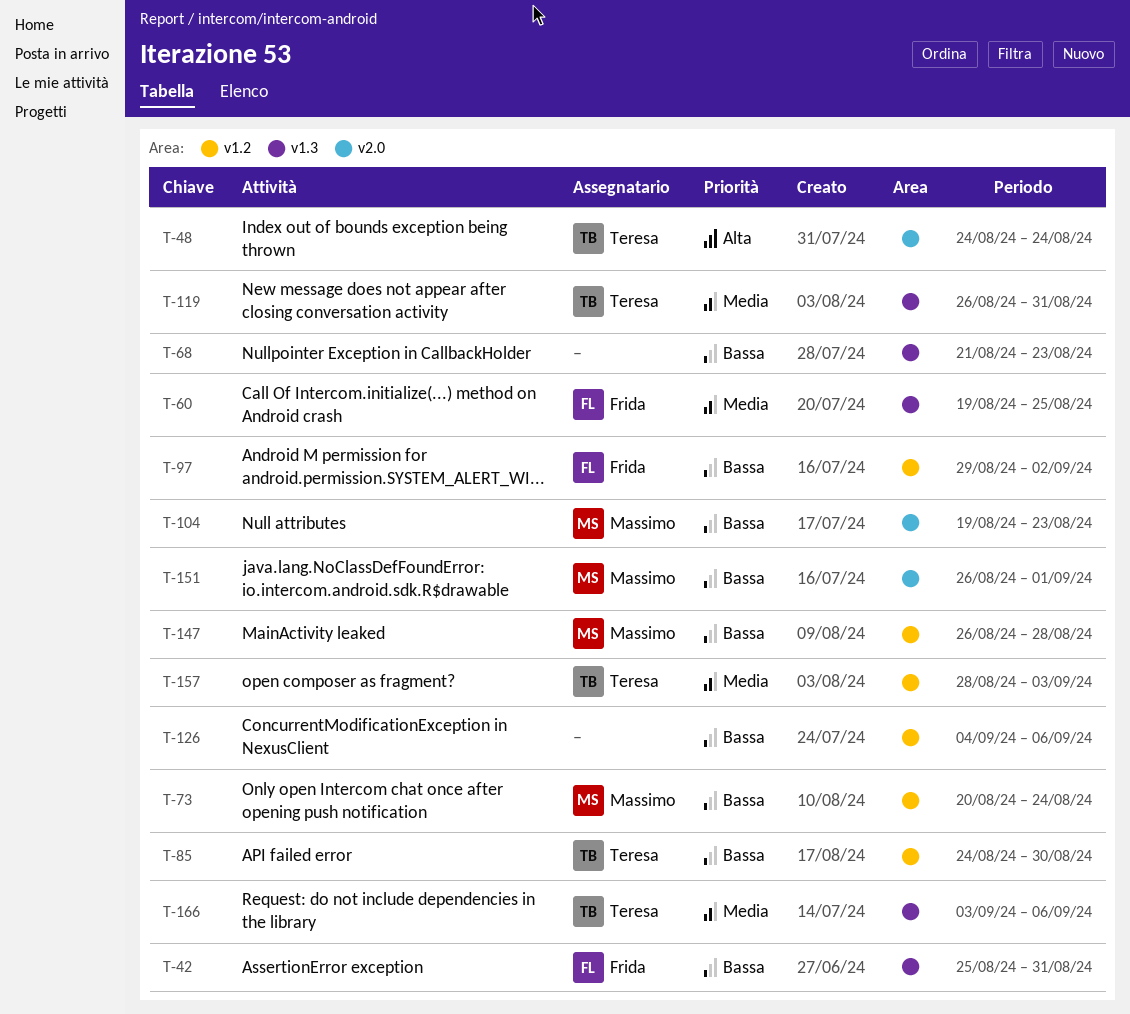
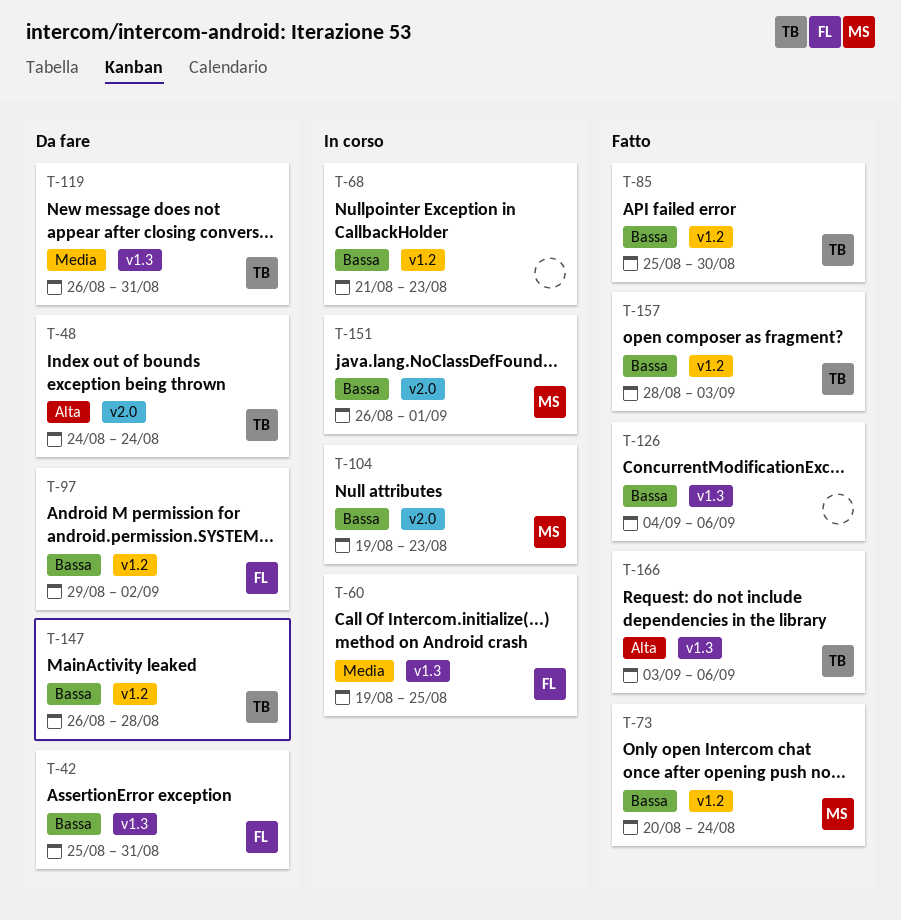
T-68, label: v1.3 -> v1.2
T-85, start: Aug 24 -> Aug 25
T-126, label: v1.2 -> v1.3
T-147, owner: Massimo -> Teresa
T-157, priority: Media -> Bassa
T-166, priority: Media -> Alta

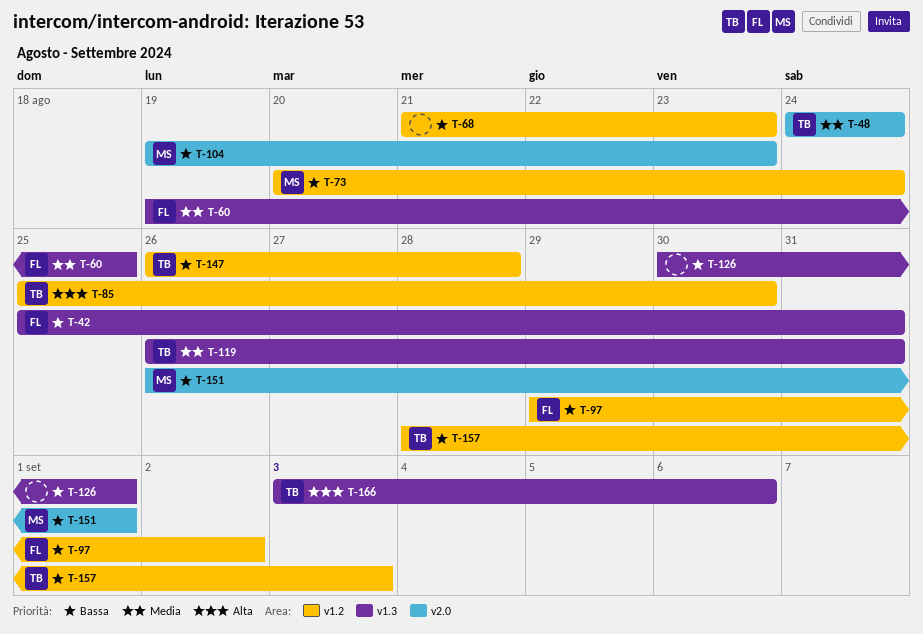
T-48, priority: Alta -> Media
T-85, priority: Bassa -> Alta
T-126, start: Sep 4 -> Aug 30
T-126, due: Sep 6 -> Sep 1

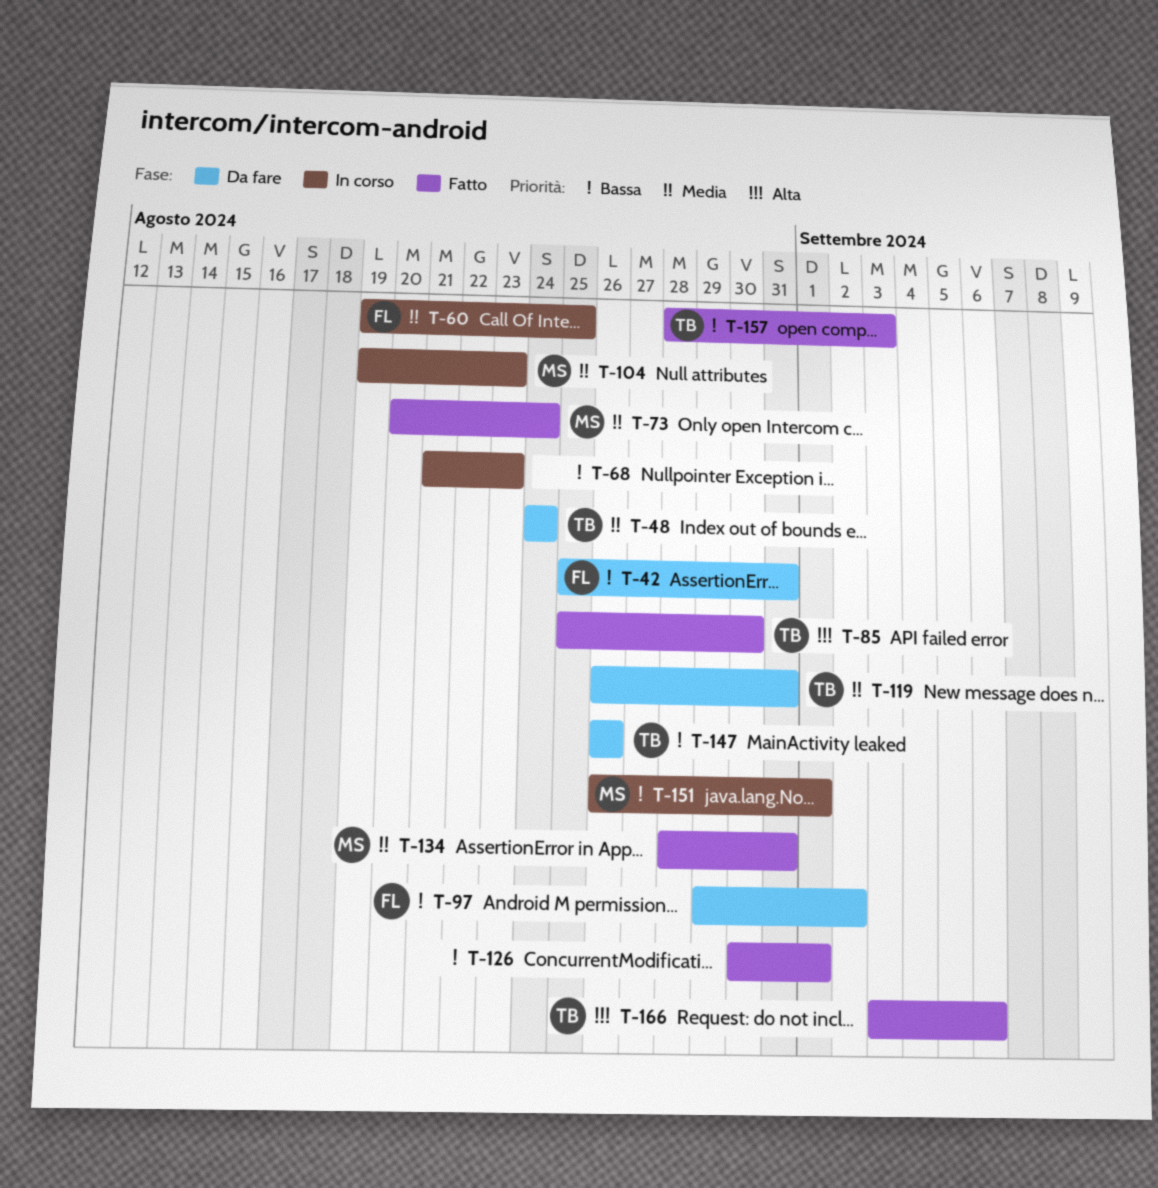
T-73, priority: Bassa -> Media
T-104, priority: Bassa -> Media
T-134: none -> present
T-147, due: Aug 28 -> Aug 26

